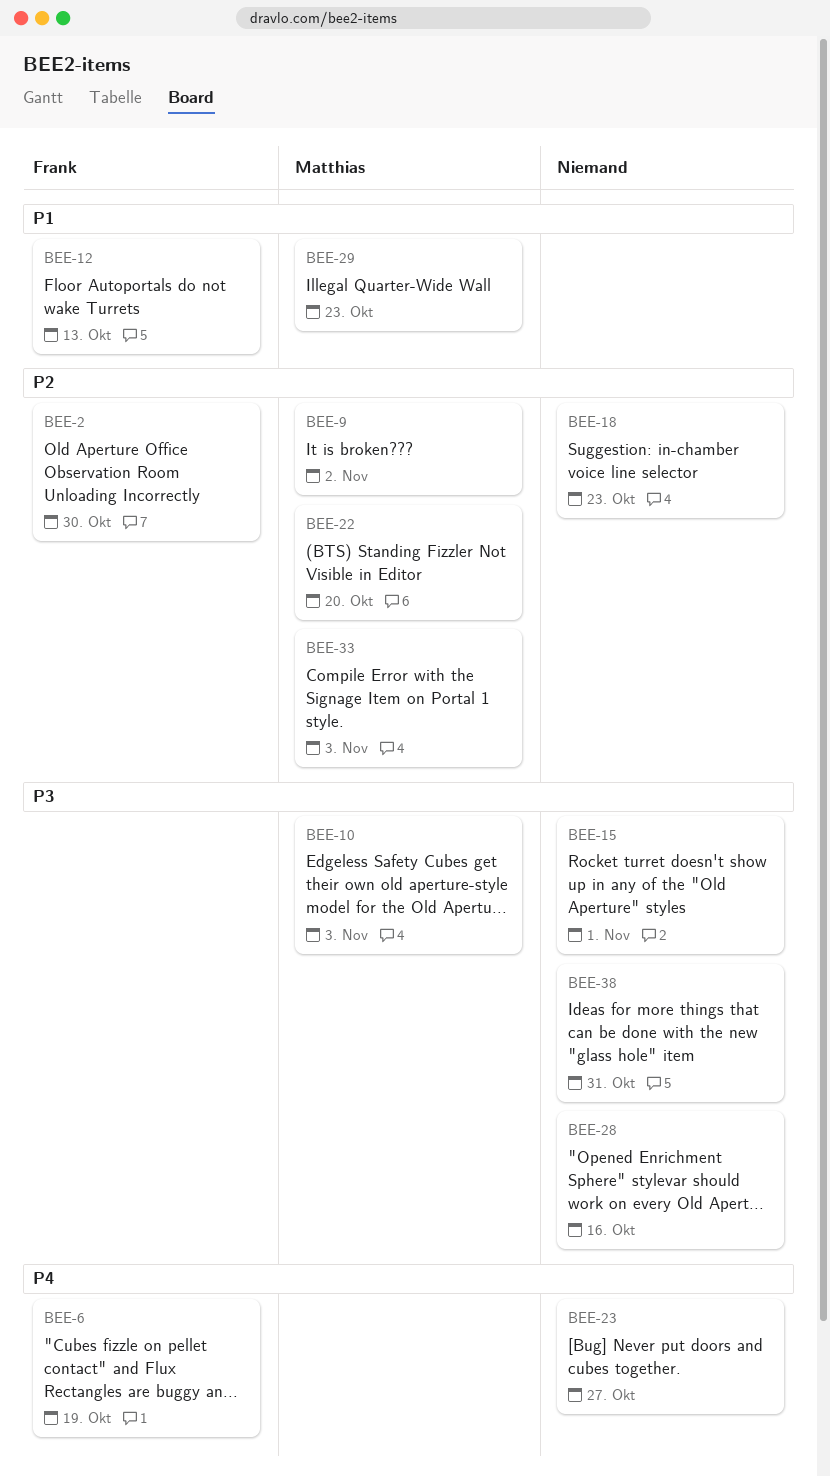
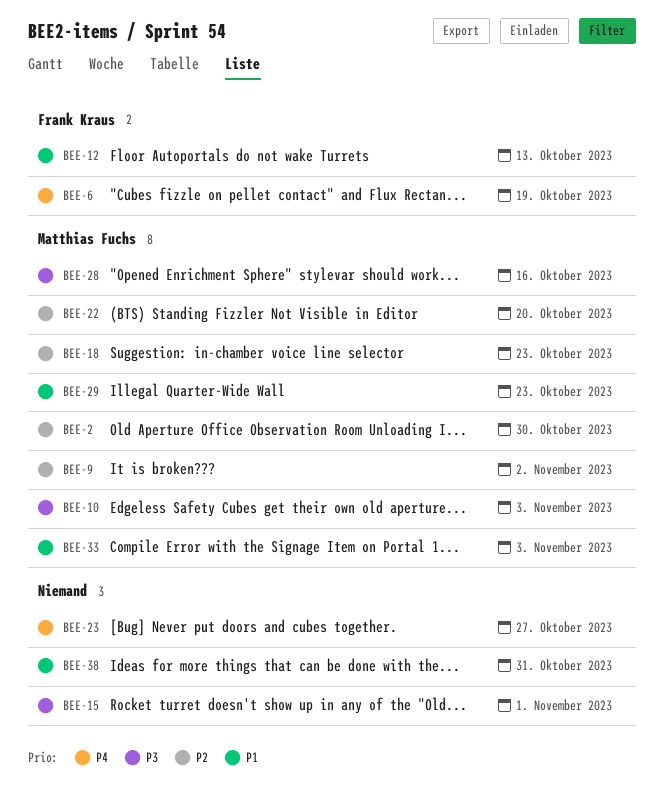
BEE-2, owner: Frank Kraus -> Matthias Fuchs
BEE-18, owner: none -> Matthias Fuchs
BEE-28, owner: none -> Matthias Fuchs
BEE-33, priority: P2 -> P1
BEE-38, priority: P3 -> P1

